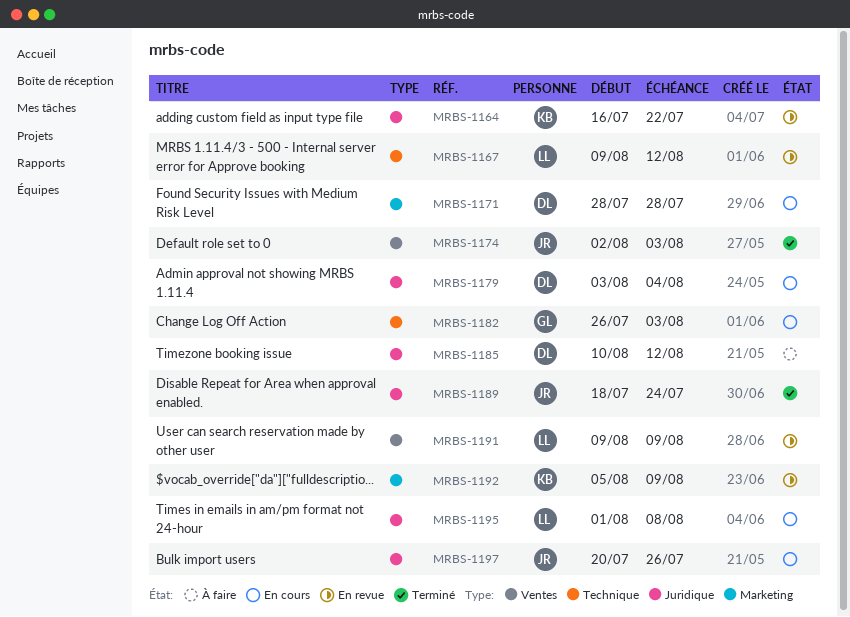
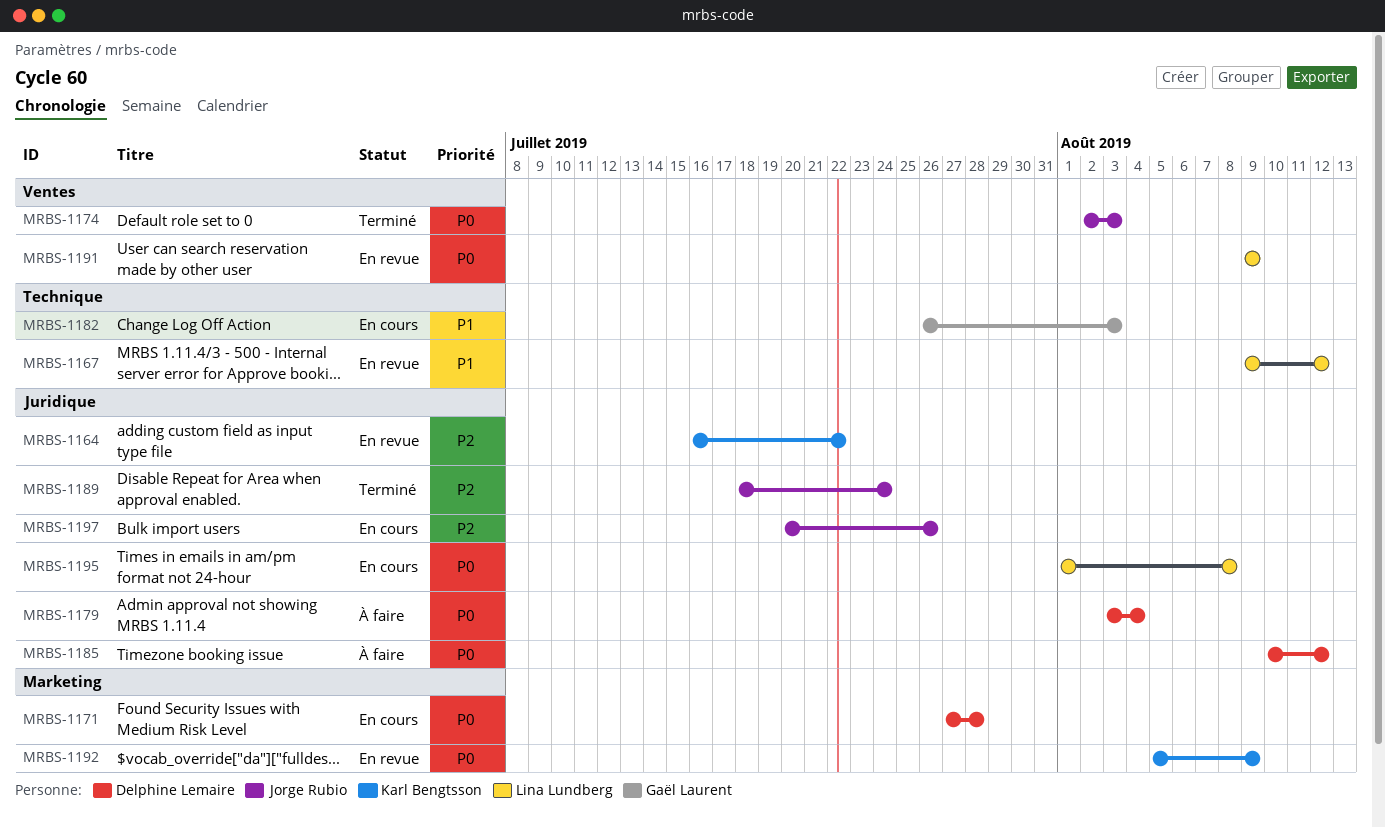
MRBS-1171, start: Jul 28 -> Jul 27
MRBS-1179, status: En cours -> À faire

